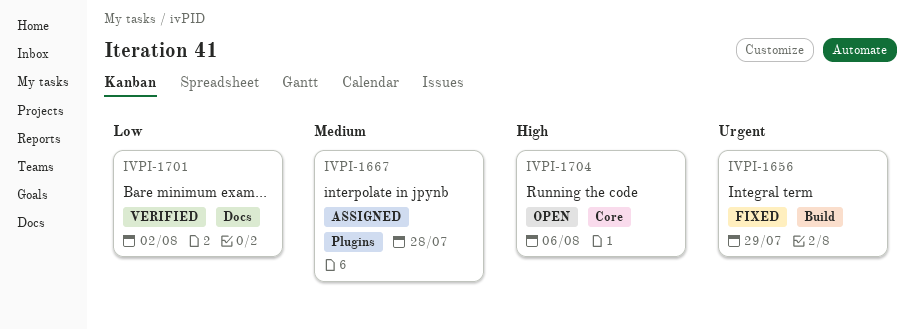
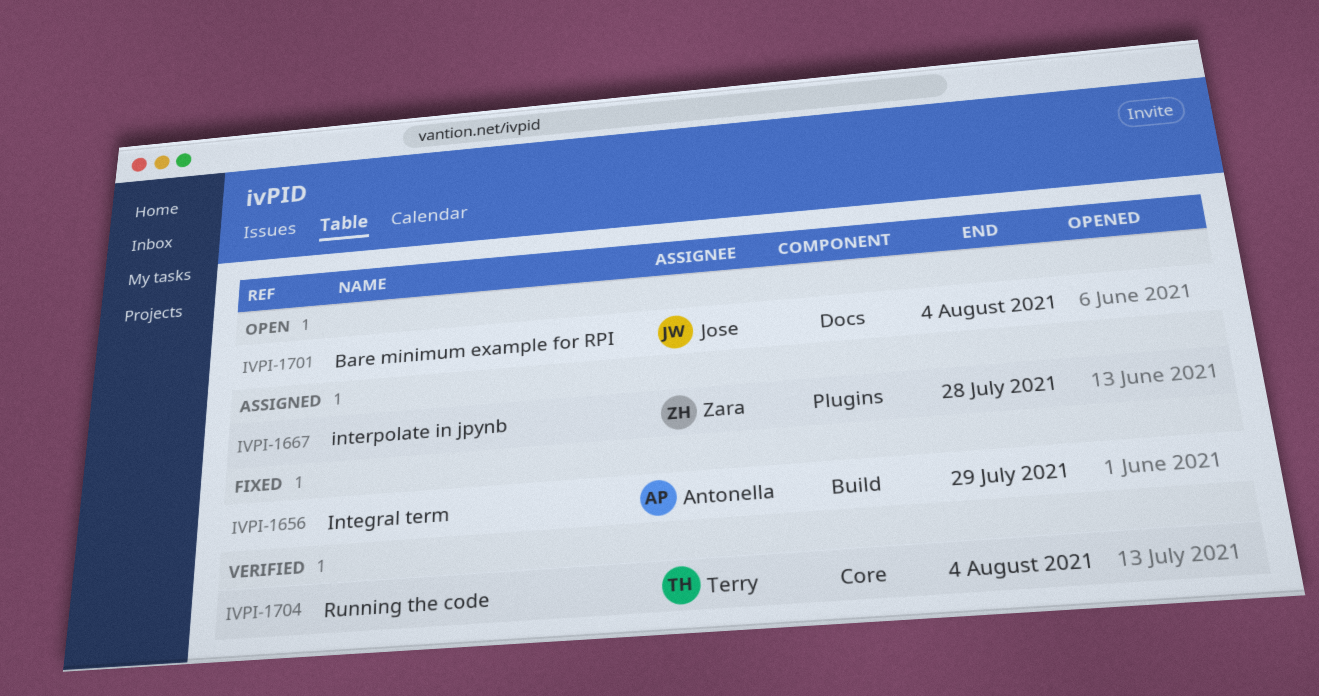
IVPI-1701, status: Verified -> Open
IVPI-1701, due: Aug 2 -> Aug 4
IVPI-1704, status: Open -> Verified
IVPI-1704, due: Aug 6 -> Aug 4

